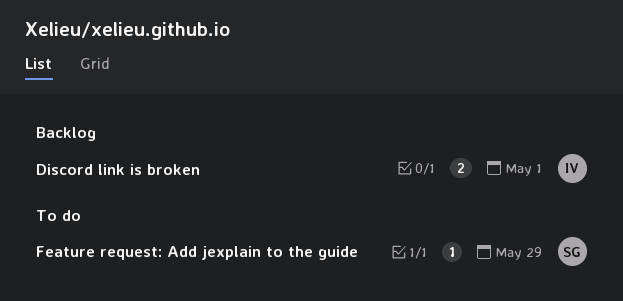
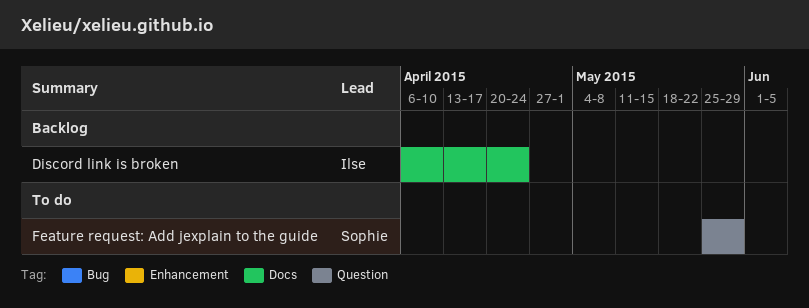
Discord link is broken, due: May 1 -> Apr 24

